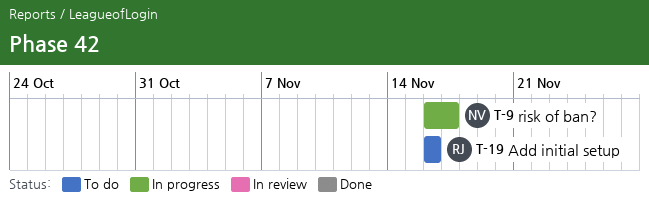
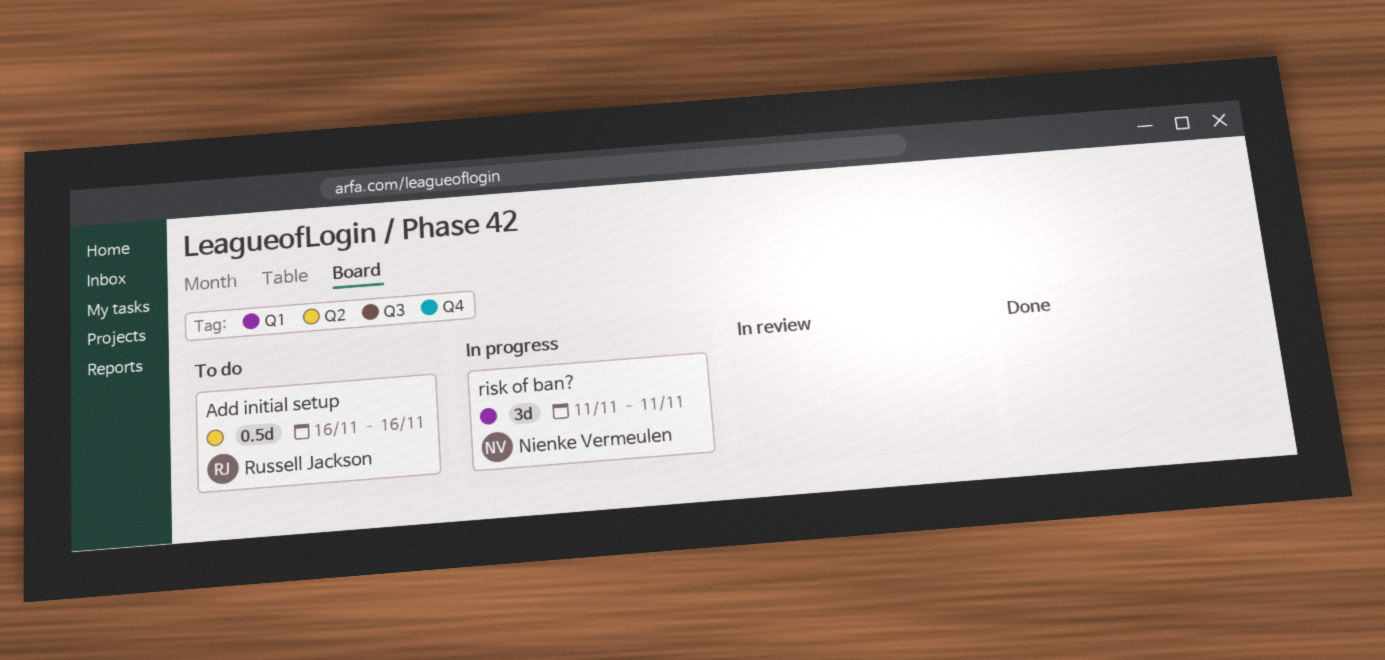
risk of ban?, start: Nov 16 -> Nov 11
risk of ban?, due: Nov 17 -> Nov 11

